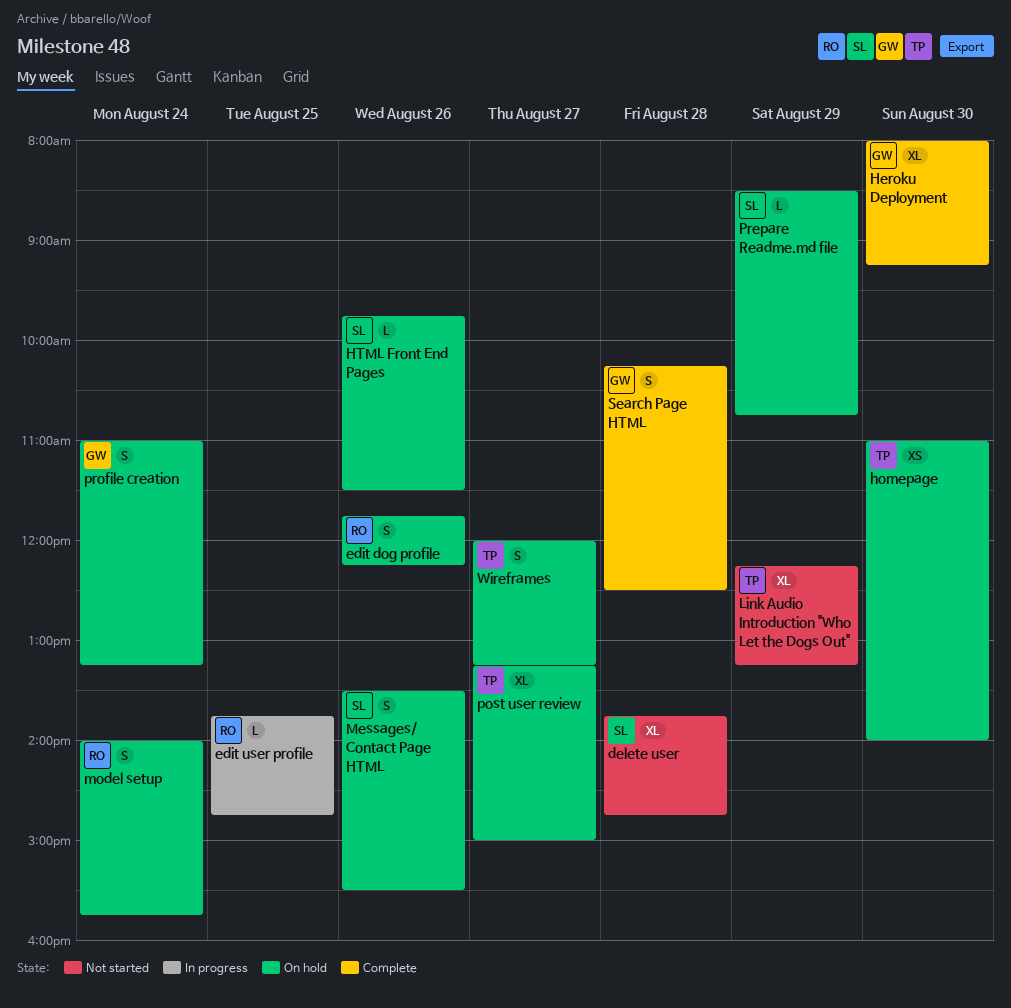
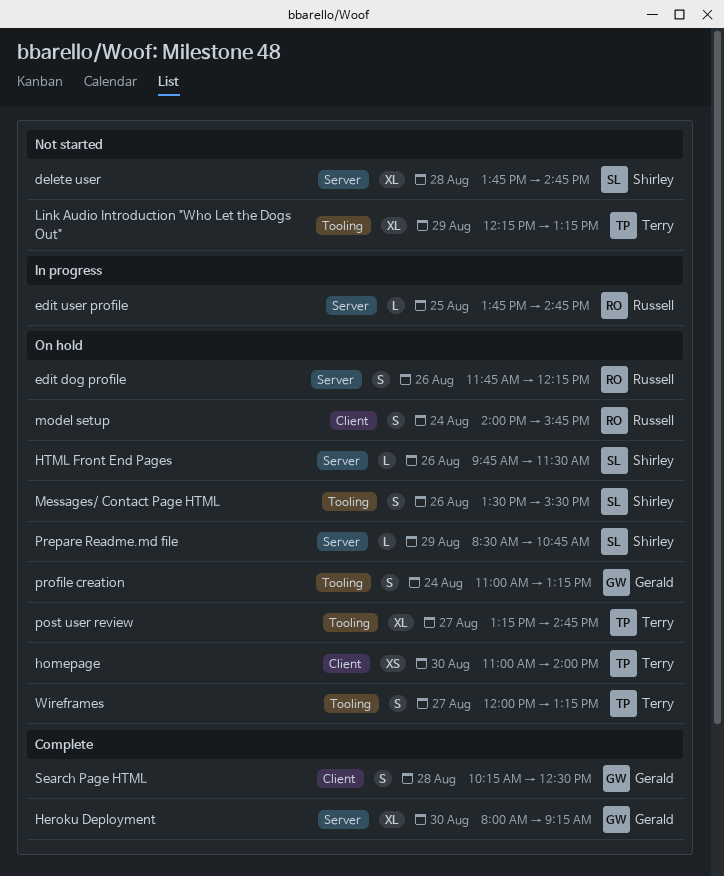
post user review, ends: 15:00 -> 14:45

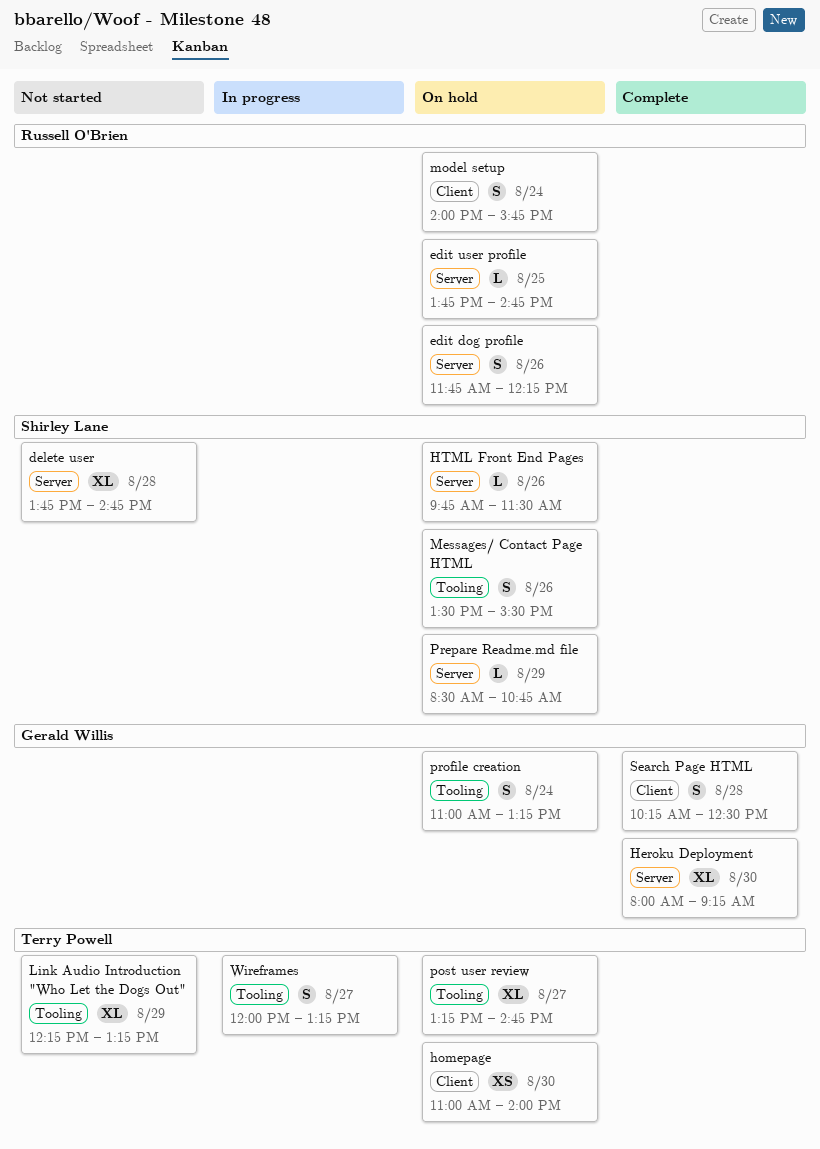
edit user profile, status: In progress -> On hold
Wireframes, status: On hold -> In progress

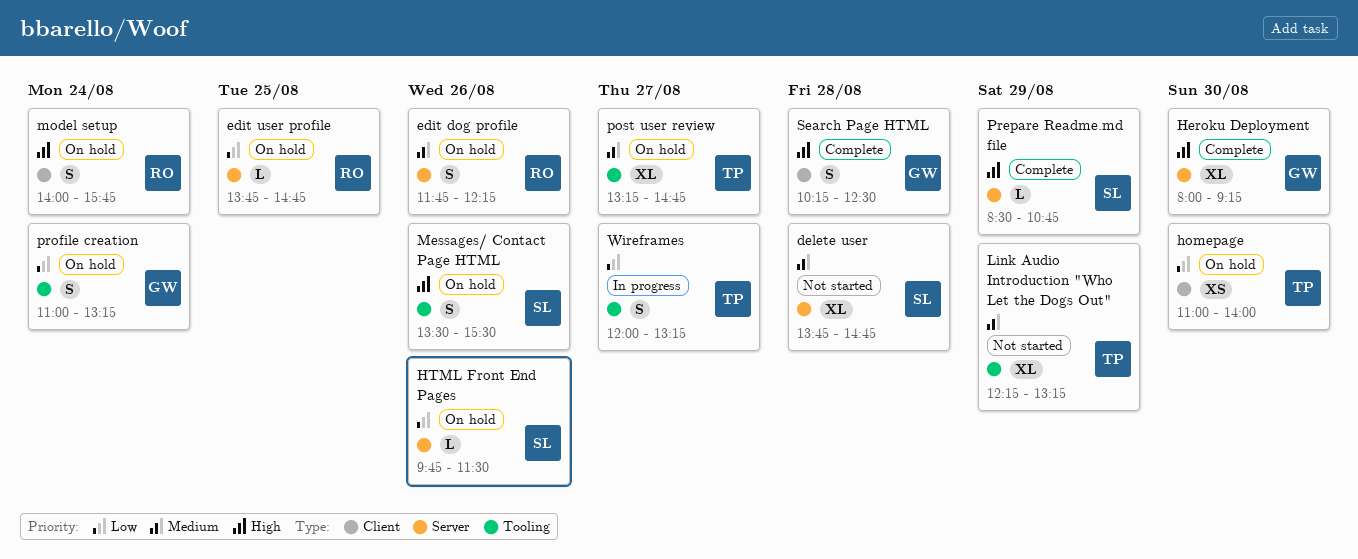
Prepare Readme.md file, status: On hold -> Complete

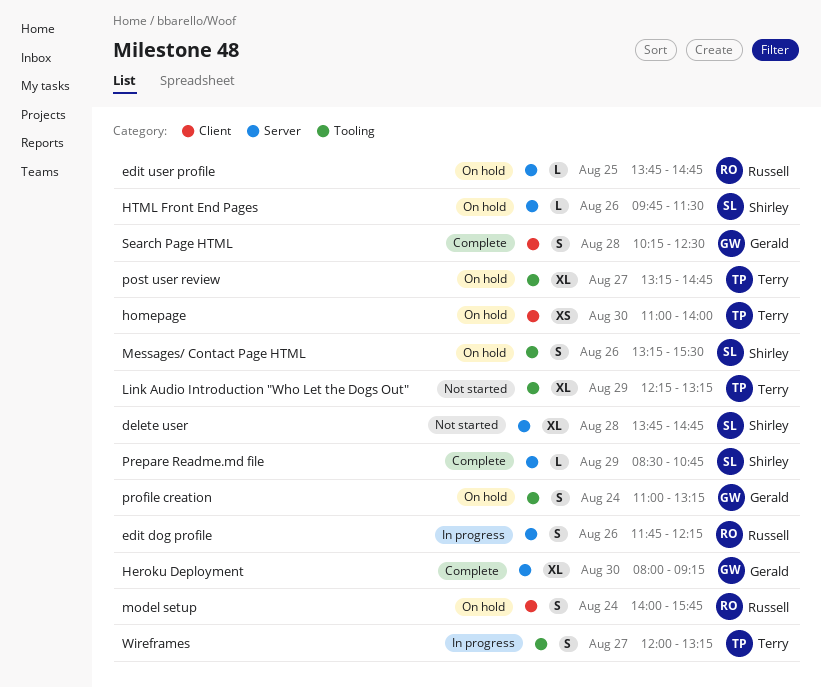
edit dog profile, status: On hold -> In progress
Messages/ Contact Page HTML, begins: 13:30 -> 13:15

